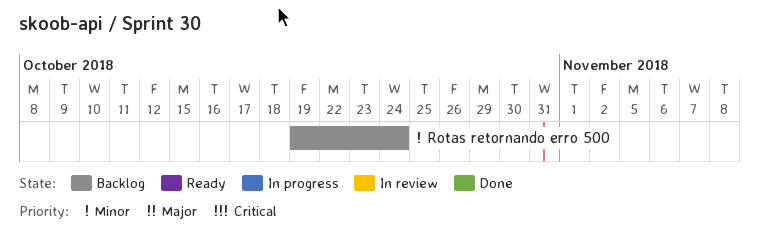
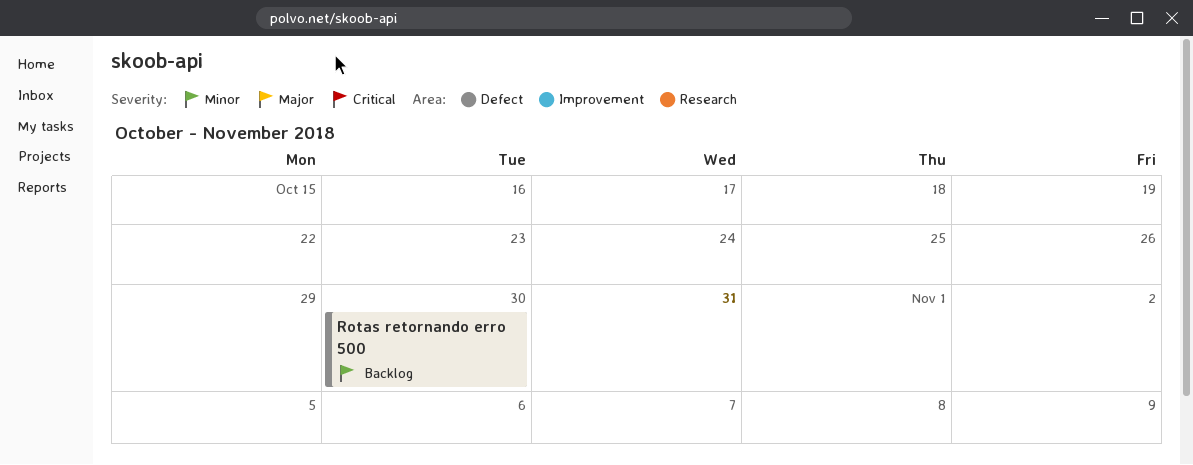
Rotas retornando erro 500, due: Oct 24 -> Oct 30

